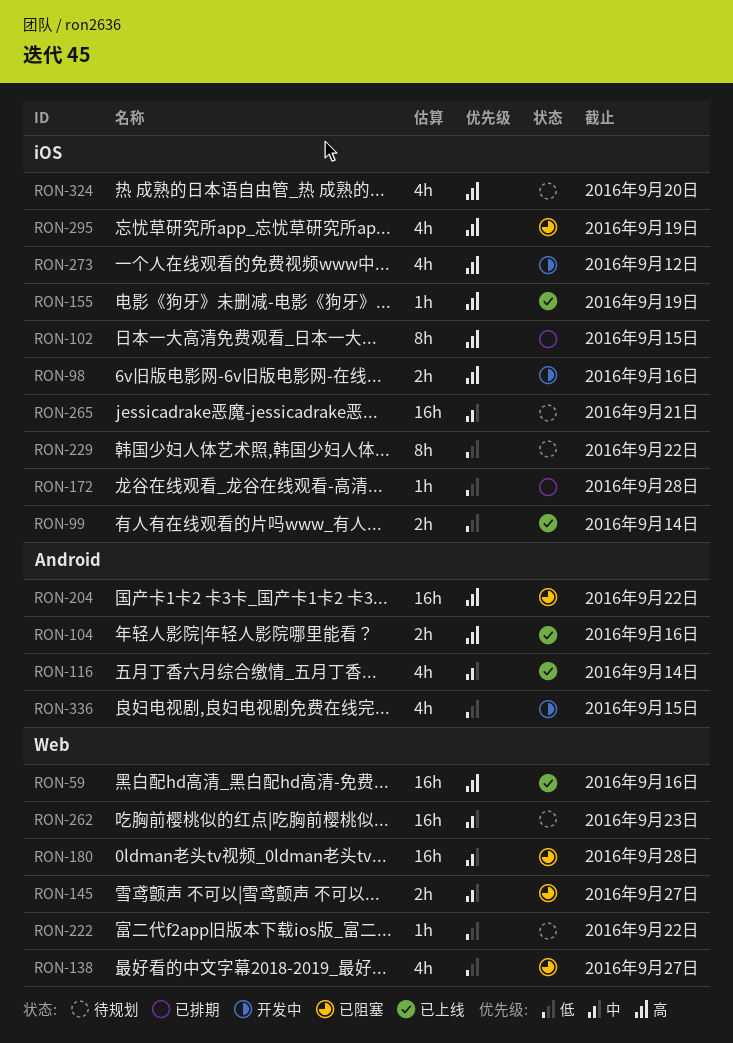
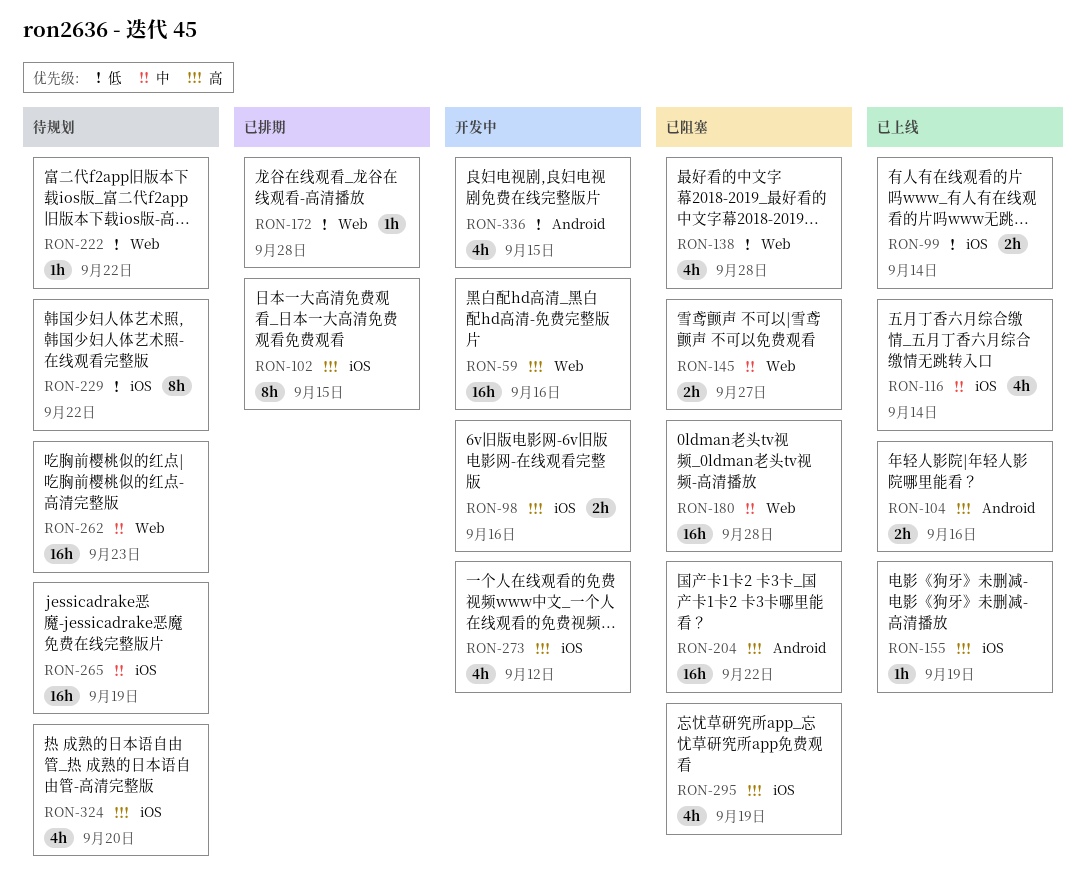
RON-59, status: 已上线 -> 开发中
RON-116, label: Android -> iOS
RON-138, due: Sep 27 -> Sep 28
RON-172, label: iOS -> Web
RON-265, due: Sep 21 -> Sep 19

